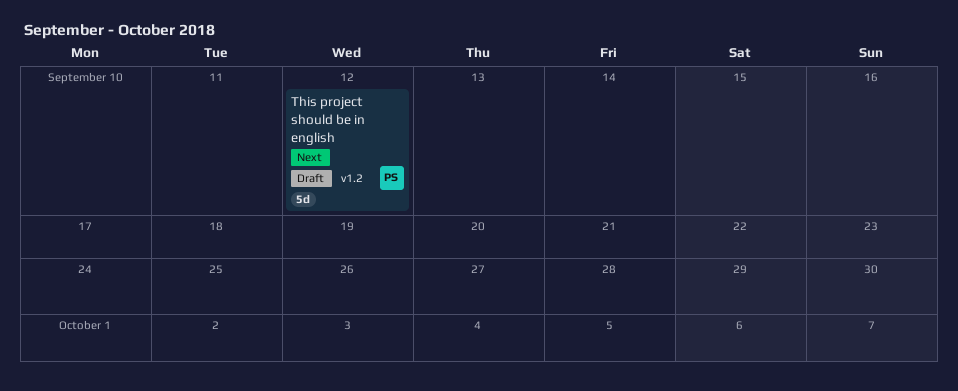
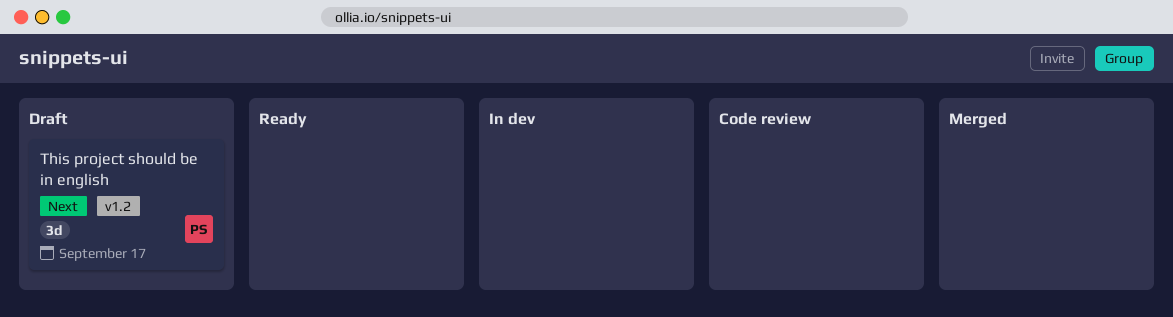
This project should be in english, estimate: 5d -> 3d
This project should be in english, due: Sep 12 -> Sep 17

